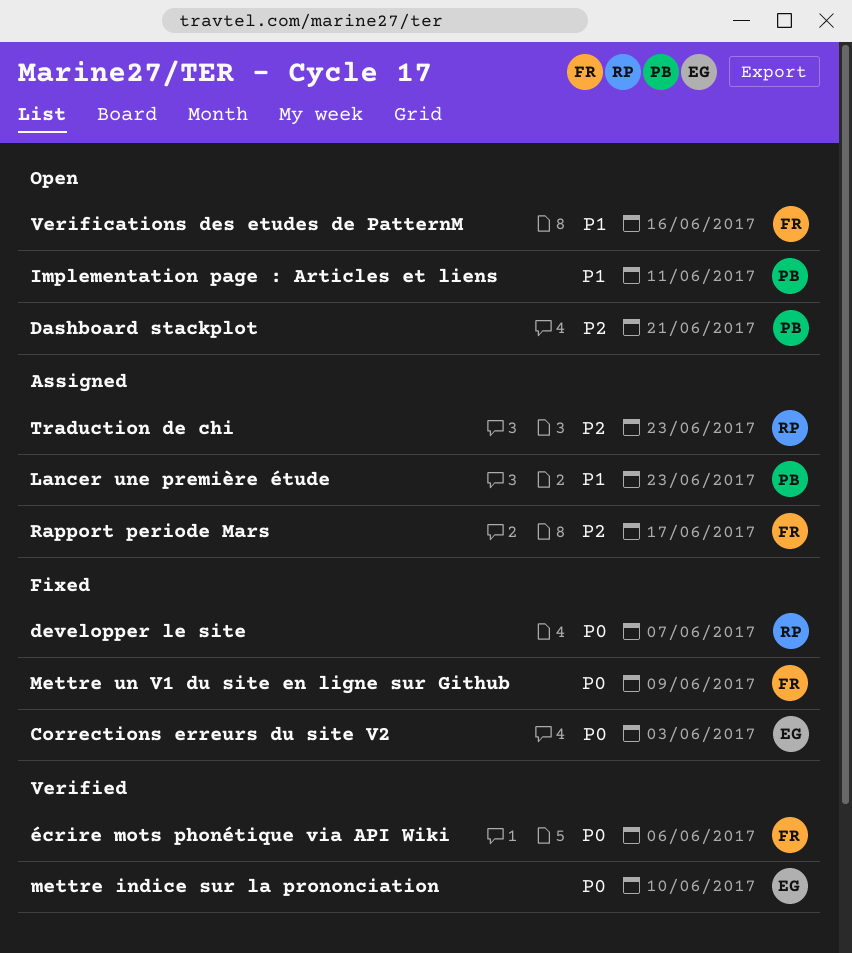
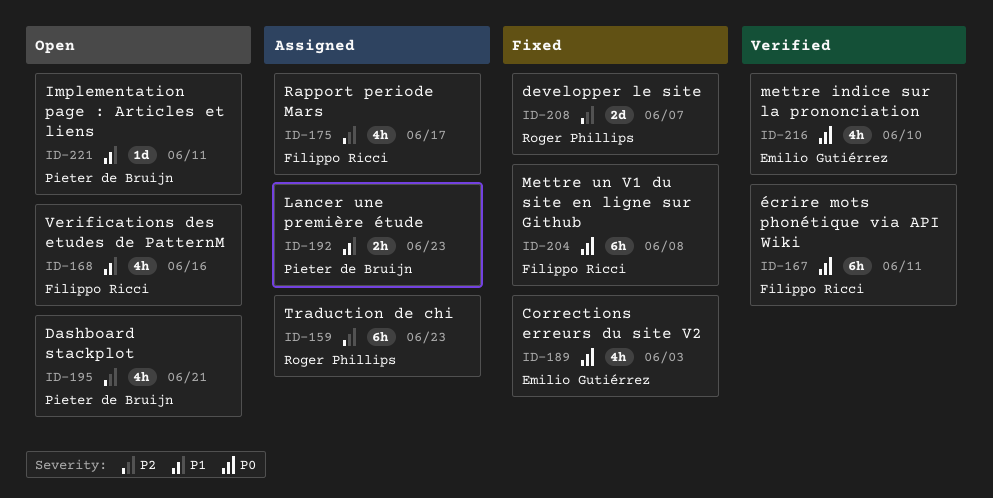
developper le site, priority: P0 -> P2
Mettre un V1 du site en ligne sur Github, due: Jun 9 -> Jun 8
écrire mots phonétique via API Wiki, due: Jun 6 -> Jun 11

